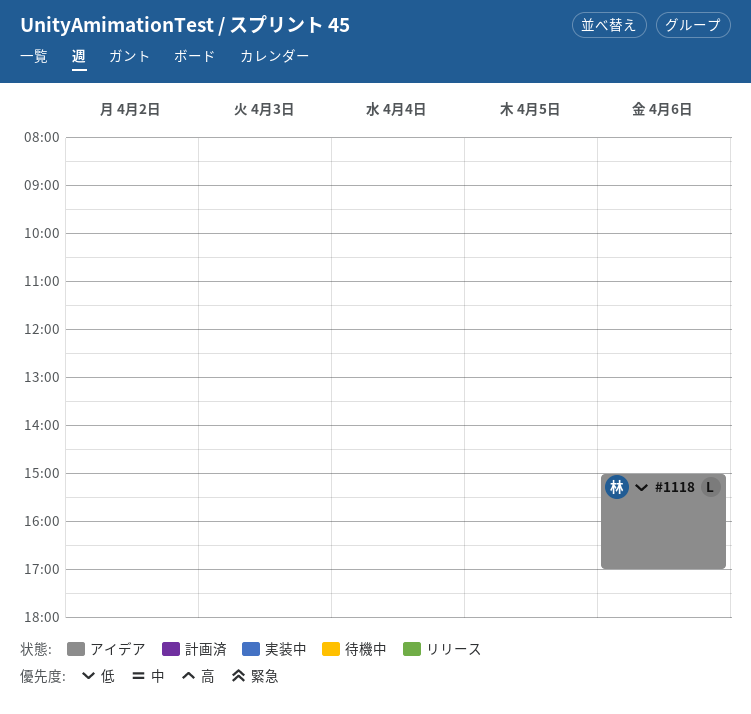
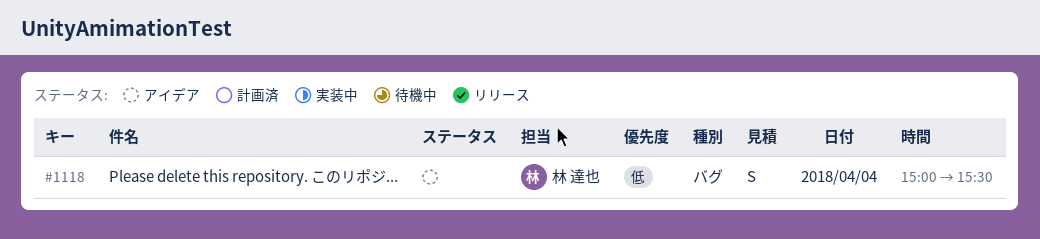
#1118, estimate: L -> S
#1118, day: Apr 6 -> Apr 4
#1118, ends: 17:00 -> 15:30

